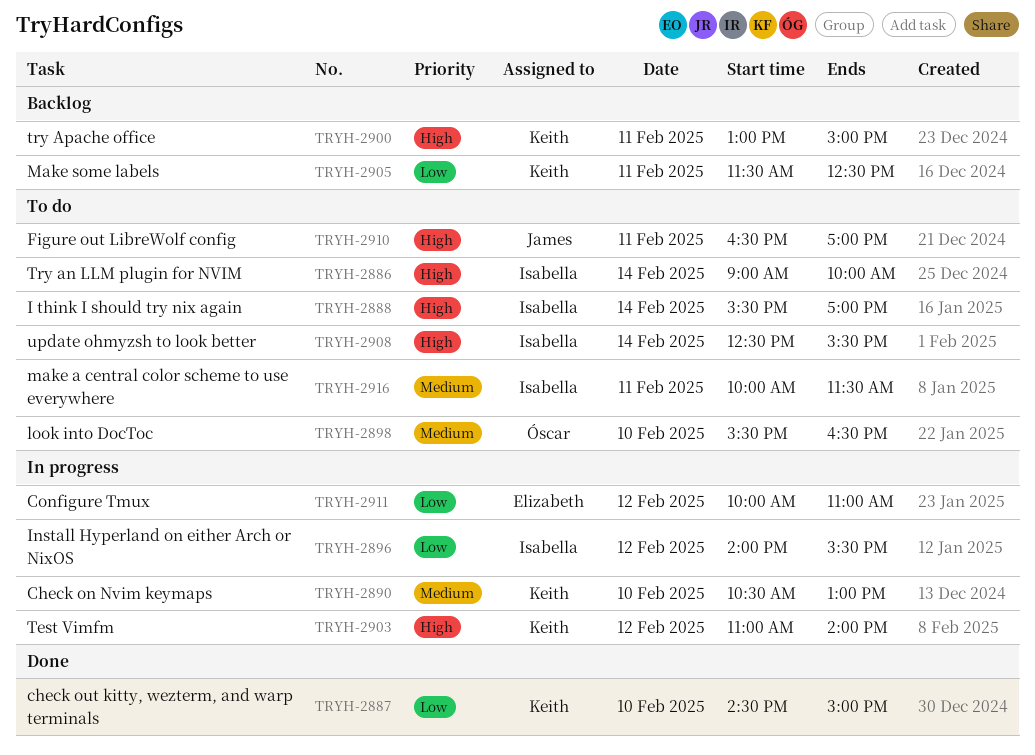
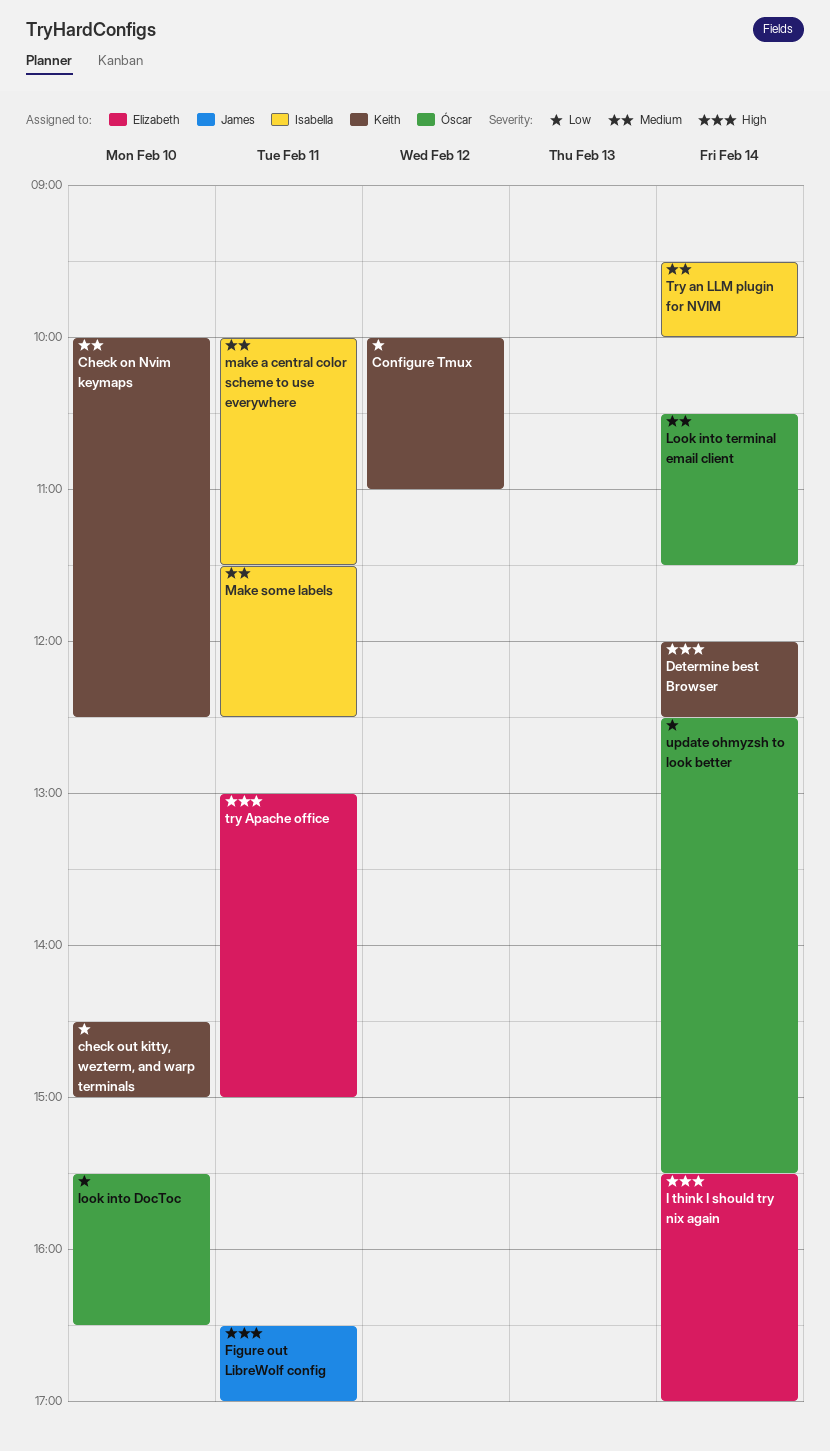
Check on Nvim keymaps, begins: 10:30 -> 10:00
Check on Nvim keymaps, ends: 13:00 -> 12:30
Configure Tmux, owner: Elizabeth -> Keith
Determine best Browser: none -> present
I think I should try nix again, owner: Isabella -> Elizabeth
Install Hyperland on either Arch or NixOS: present -> none
look into DocToc, priority: Medium -> Low
Look into terminal email client: none -> present
Make some labels, owner: Keith -> Isabella
Make some labels, priority: Low -> Medium
Test Vimfm: present -> none
Try an LLM plugin for NVIM, priority: High -> Medium
Try an LLM plugin for NVIM, begins: 09:00 -> 09:30
try Apache office, owner: Keith -> Elizabeth
update ohmyzsh to look better, owner: Isabella -> Óscar
update ohmyzsh to look better, priority: High -> Low

